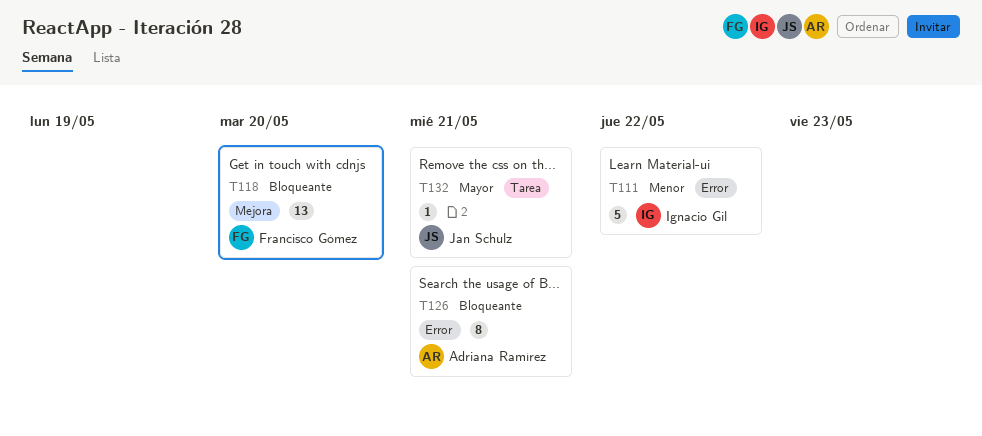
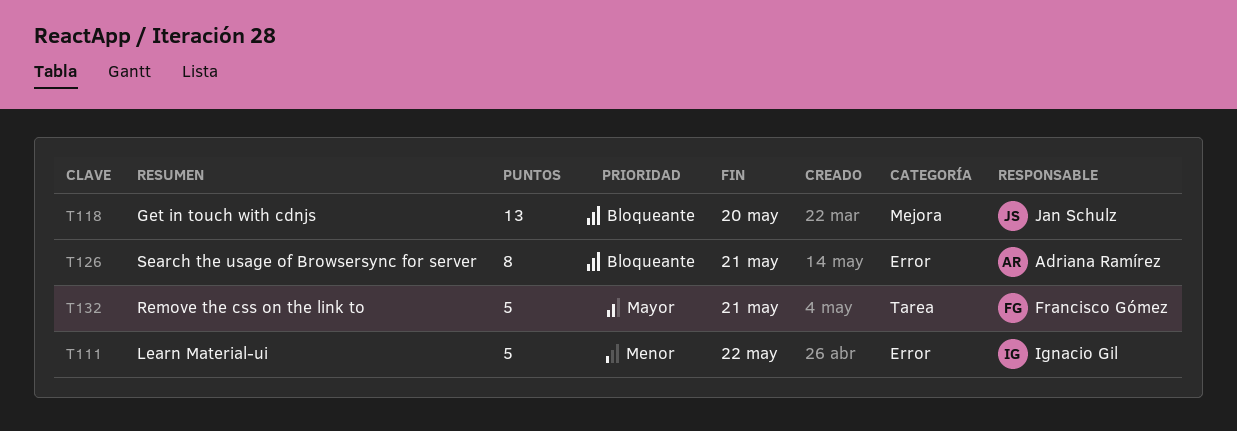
T118, owner: Francisco Gómez -> Jan Schulz
T132, owner: Jan Schulz -> Francisco Gómez
T132, estimate: 1 -> 5

